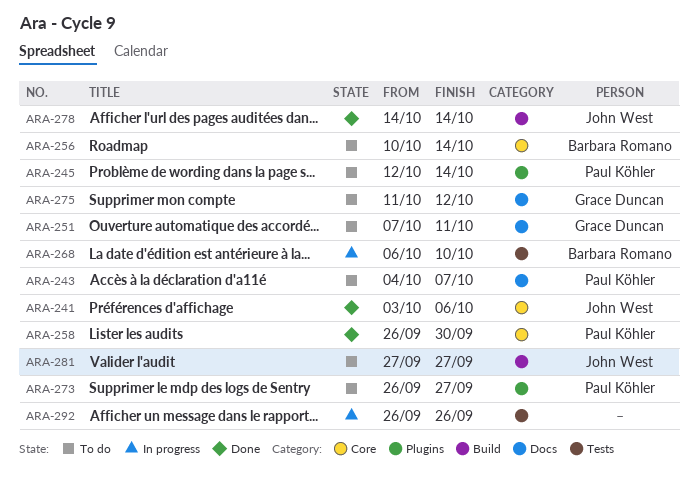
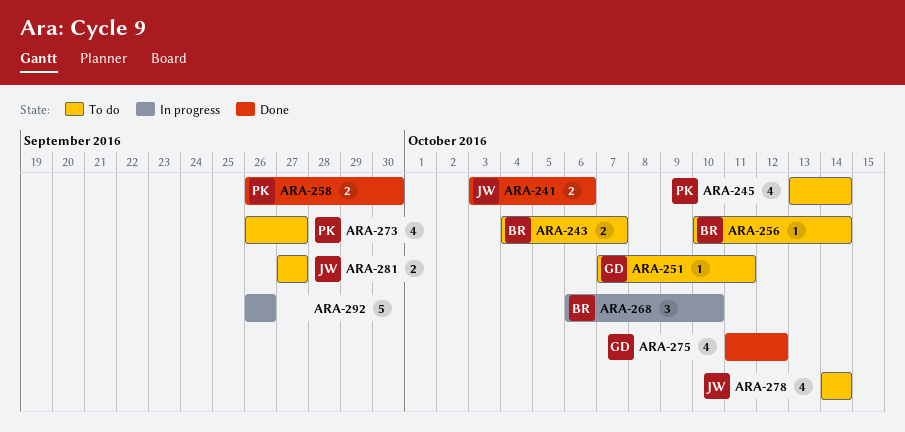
ARA-243, owner: Paul Köhler -> Barbara Romano
ARA-245, start: Oct 12 -> Oct 13
ARA-275, status: To do -> Done
ARA-278, status: Done -> To do

